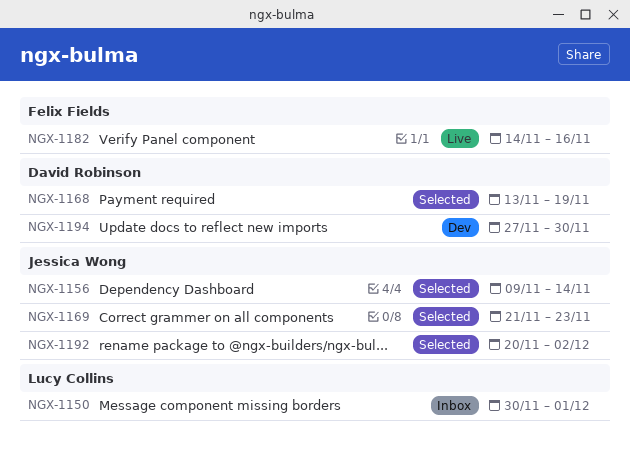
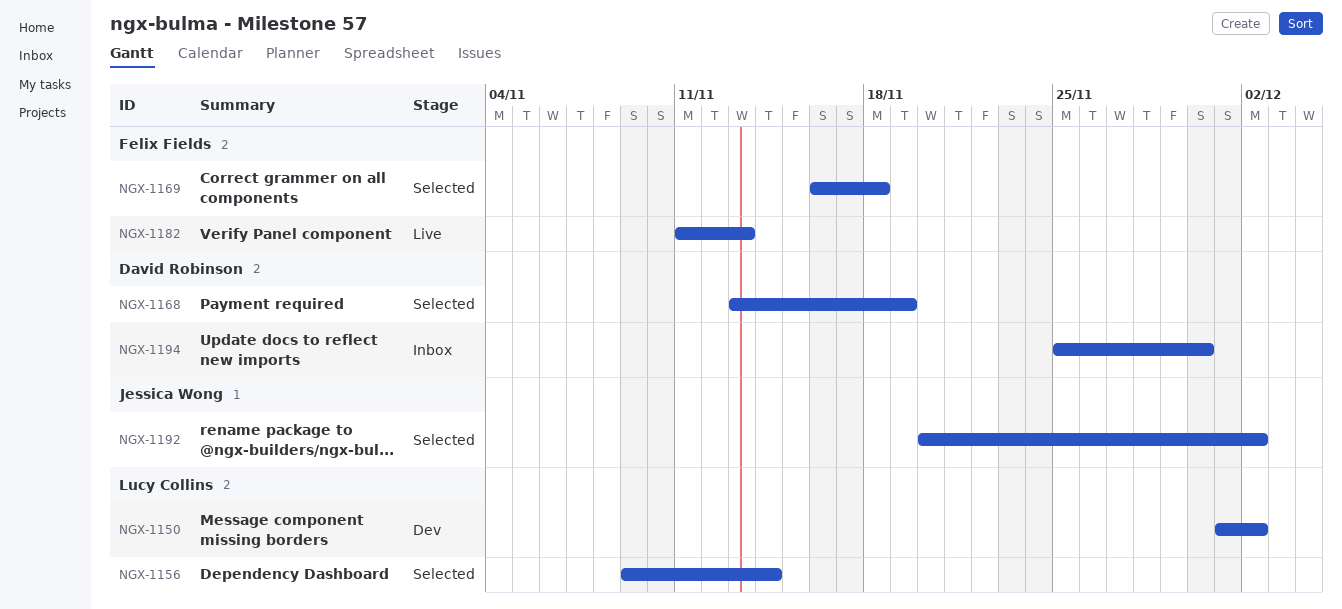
NGX-1150, status: Inbox -> Dev
NGX-1150, start: Nov 30 -> Dec 1
NGX-1150, due: Dec 1 -> Dec 2
NGX-1156, owner: Jessica Wong -> Lucy Collins
NGX-1169, owner: Jessica Wong -> Felix Fields
NGX-1169, start: Nov 21 -> Nov 16
NGX-1169, due: Nov 23 -> Nov 18
NGX-1182, start: Nov 14 -> Nov 11
NGX-1182, due: Nov 16 -> Nov 13
NGX-1194, status: Dev -> Inbox
NGX-1194, start: Nov 27 -> Nov 25

